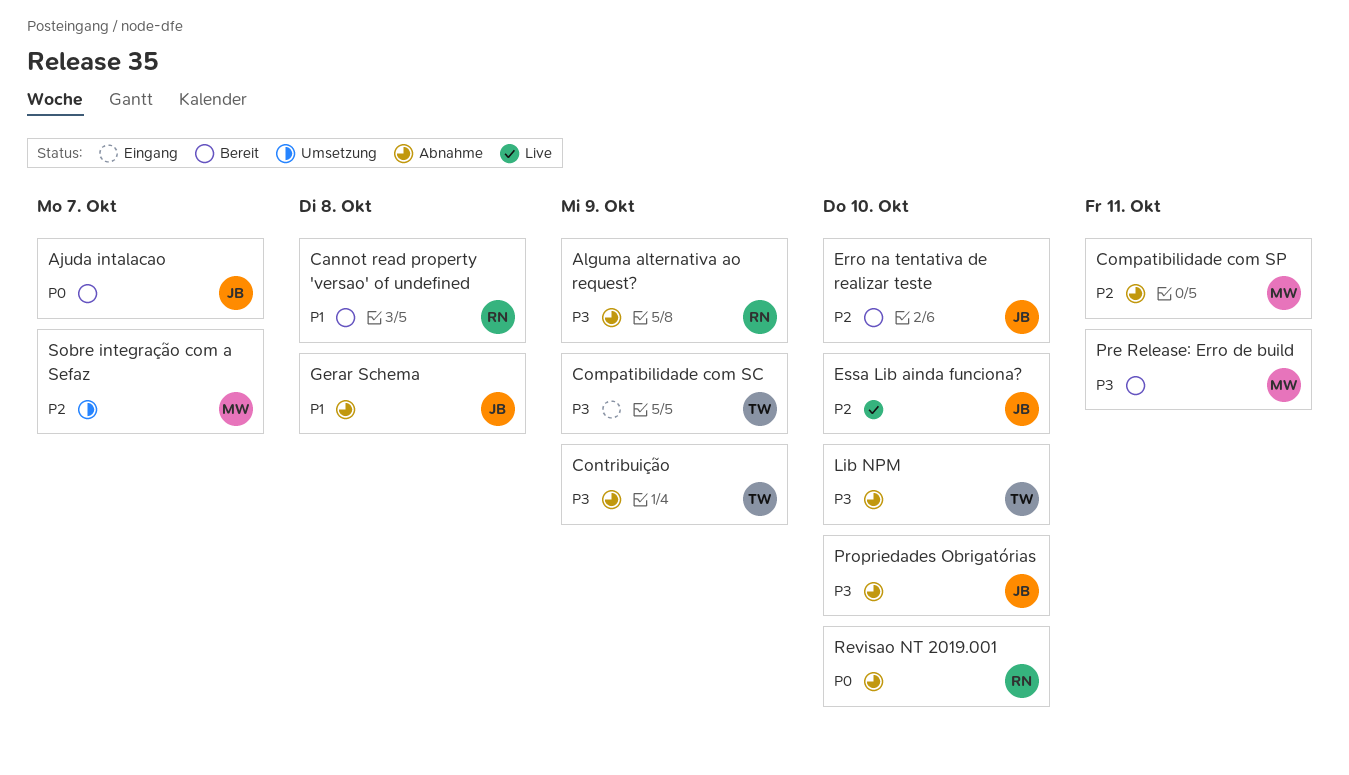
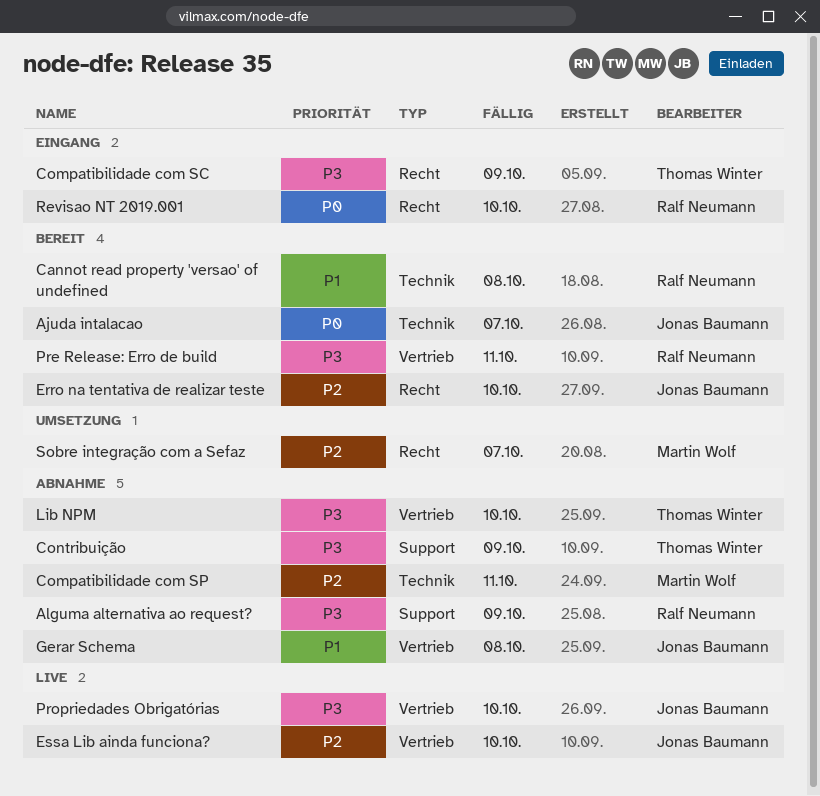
Pre Release: Erro de build, owner: Martin Wolf -> Ralf Neumann
Propriedades Obrigatórias, status: Abnahme -> Live
Revisao NT 2019.001, status: Abnahme -> Eingang

